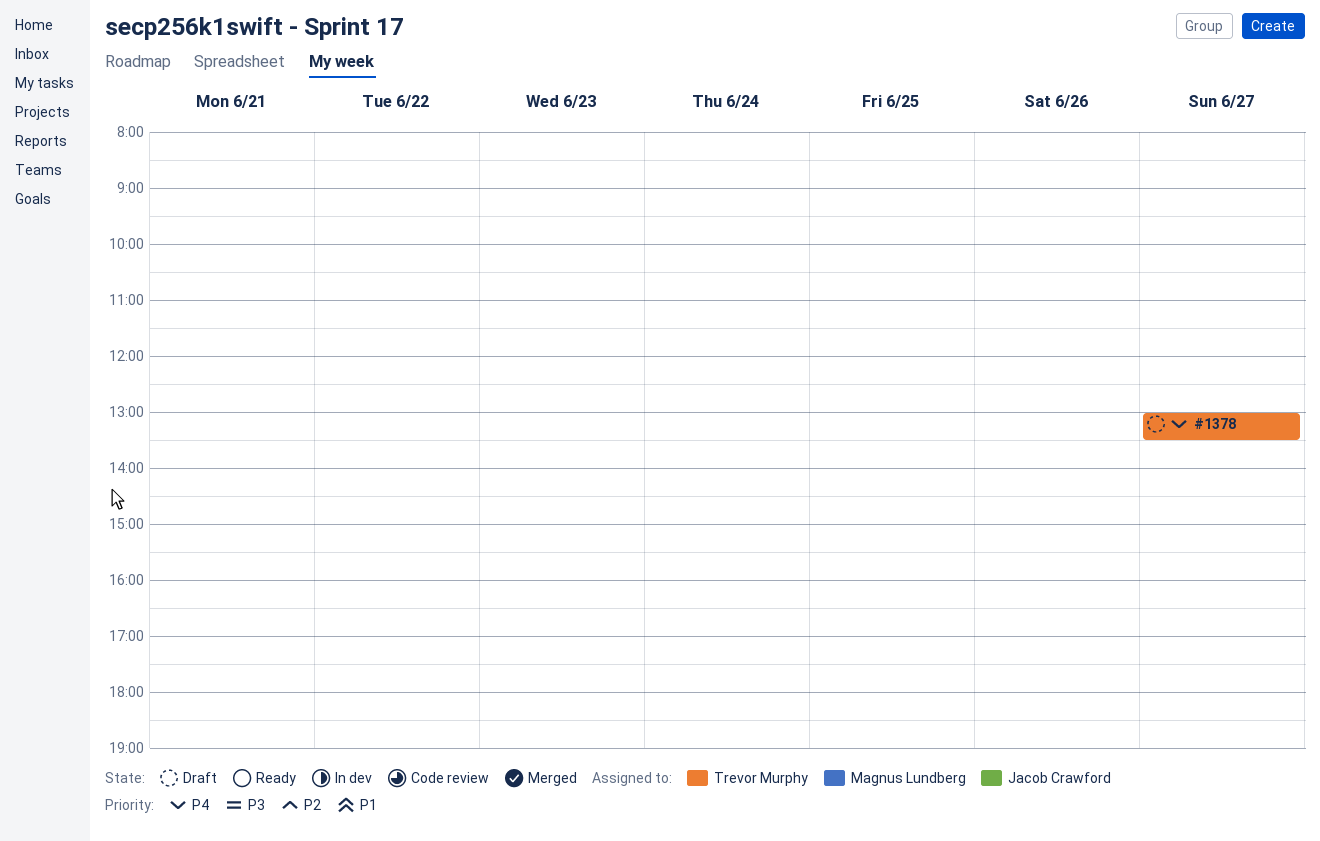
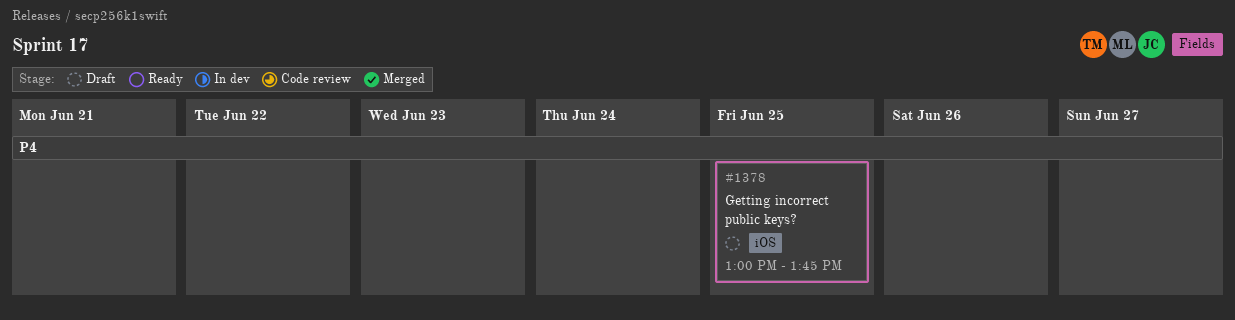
#1378, day: Jun 27 -> Jun 25
#1378, ends: 13:30 -> 13:45

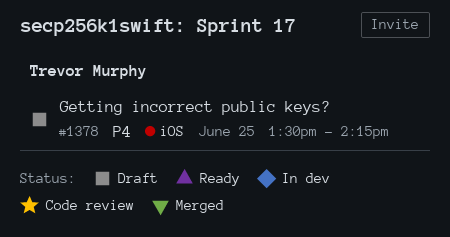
#1378, begins: 13:00 -> 13:30
#1378, ends: 13:45 -> 14:15

